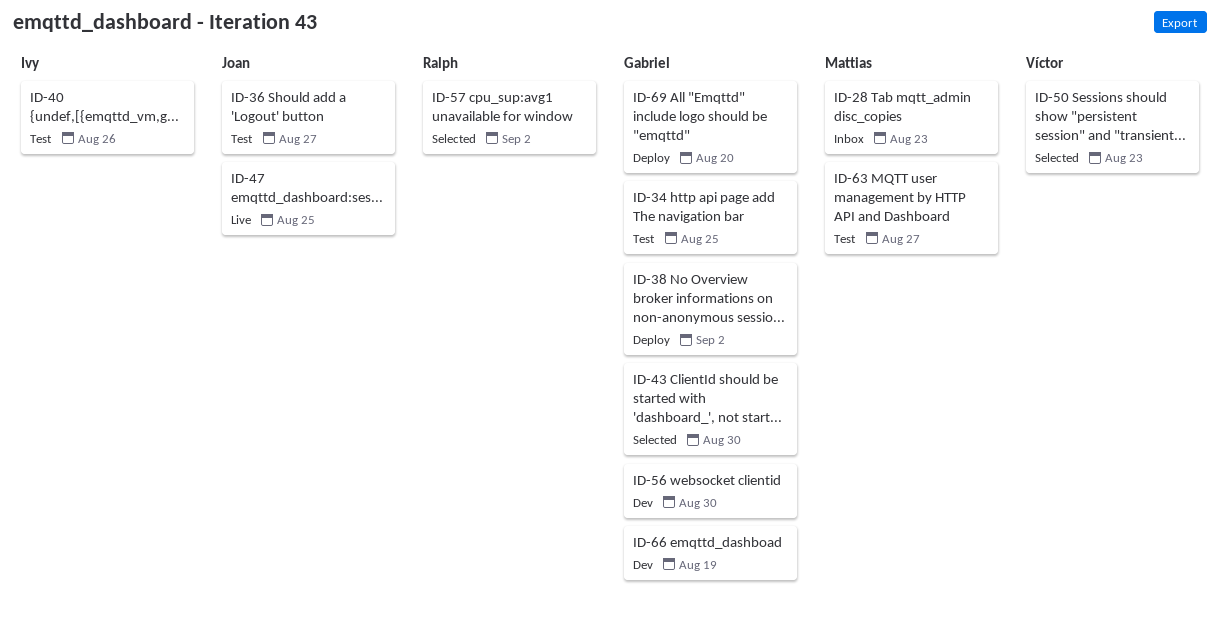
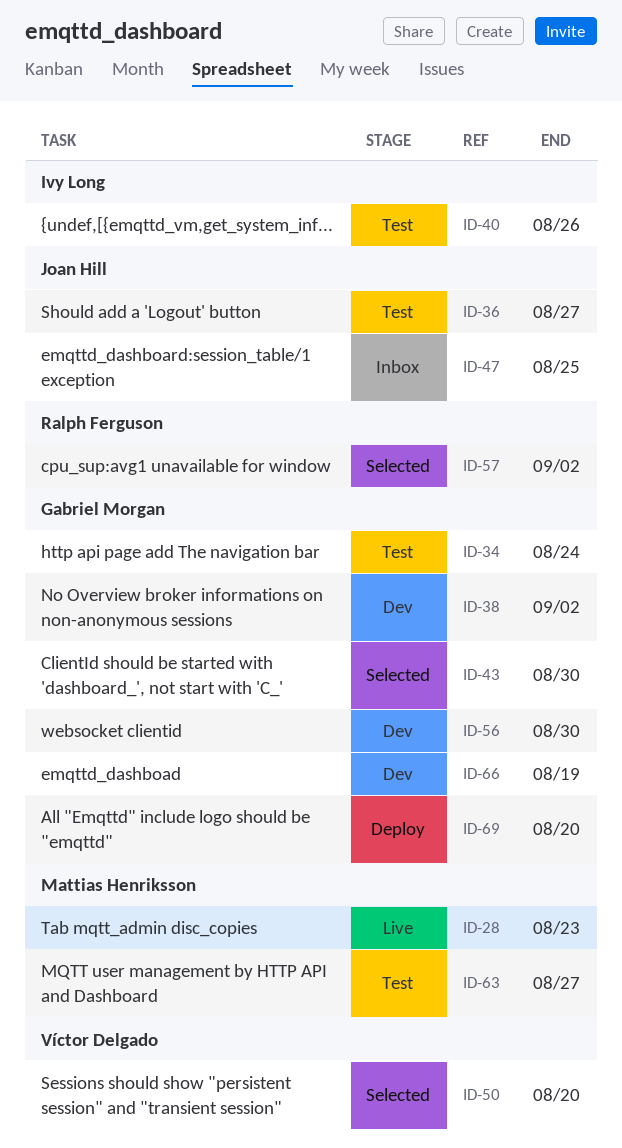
ID-28, status: Inbox -> Live
ID-34, due: Aug 25 -> Aug 24
ID-38, status: Deploy -> Dev
ID-47, status: Live -> Inbox
ID-50, due: Aug 23 -> Aug 20

